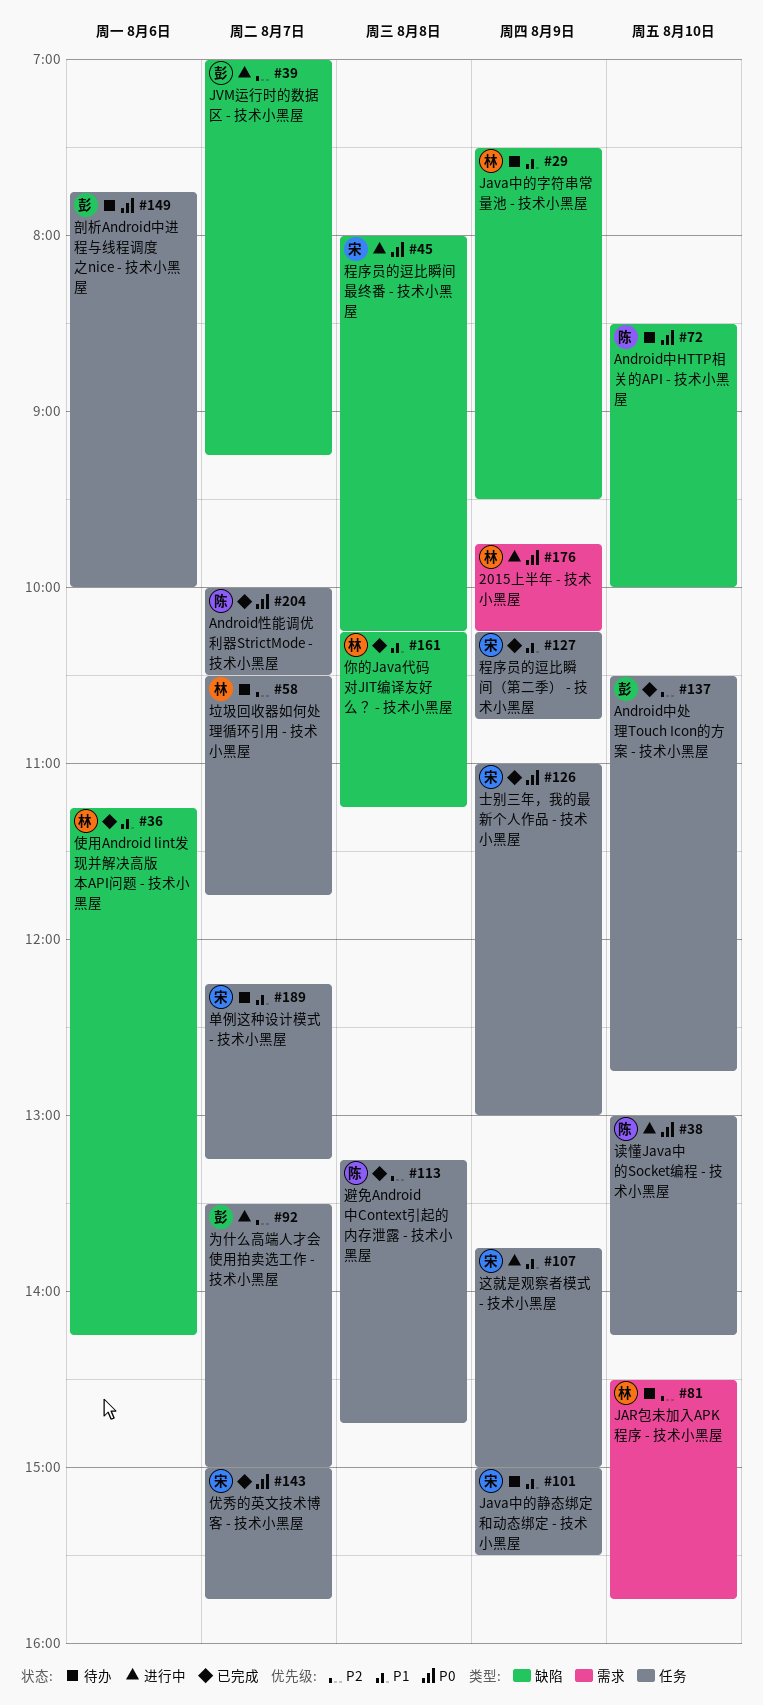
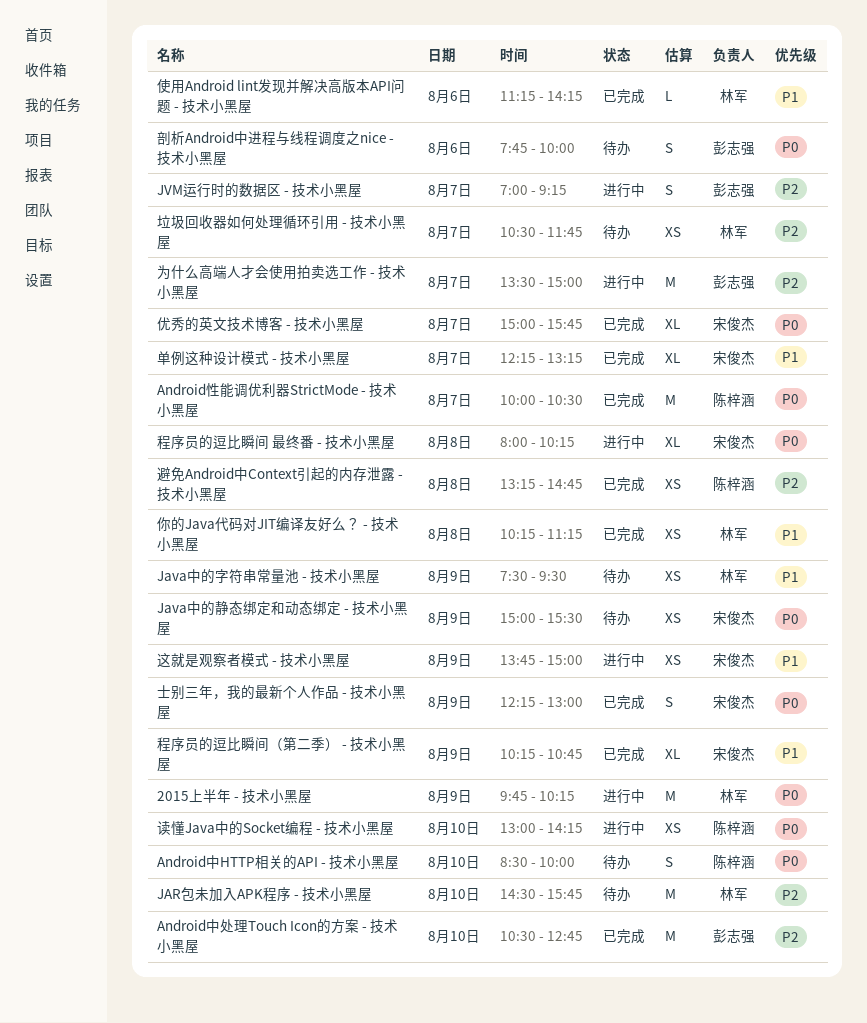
Java中的静态绑定和动态绑定 - 技术小黑屋, priority: P1 -> P0
单例这种设计模式 - 技术小黑屋, status: 待办 -> 已完成
士别三年，我的最新个人作品 - 技术小黑屋, begins: 11:00 -> 12:15

